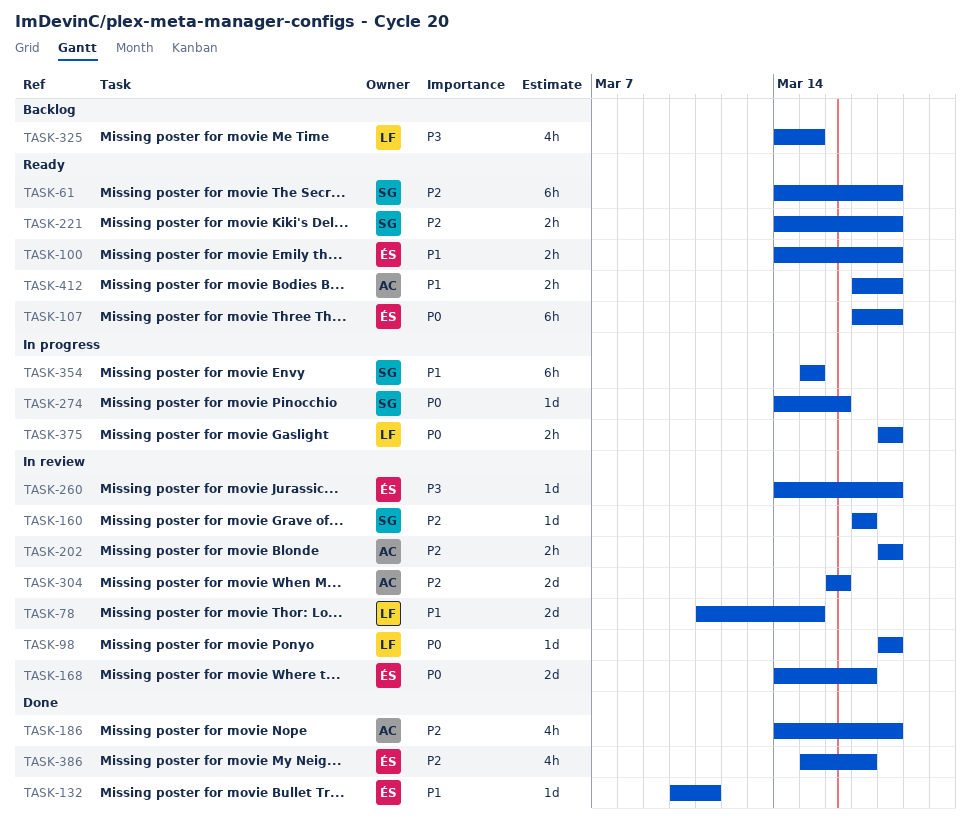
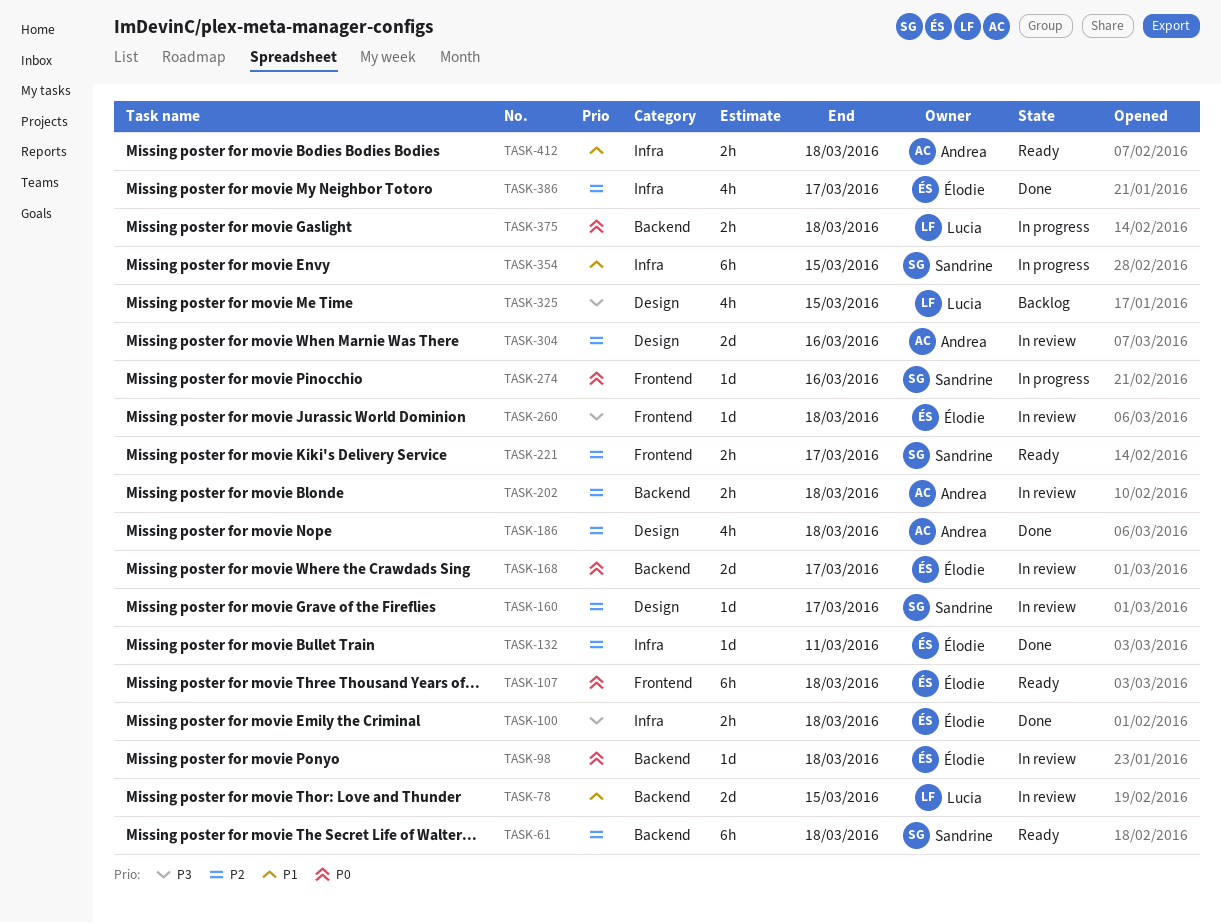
TASK-98, owner: Lucia -> Élodie
TASK-100, status: Ready -> Done
TASK-100, priority: P1 -> P3
TASK-132, priority: P1 -> P2
TASK-221, due: Mar 18 -> Mar 17

